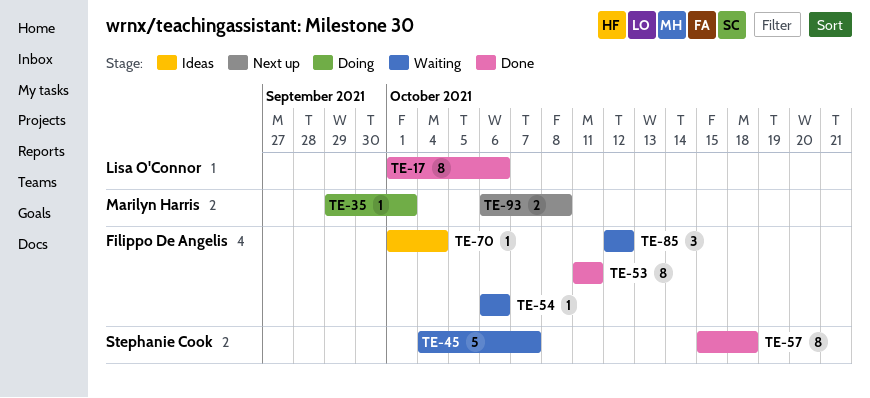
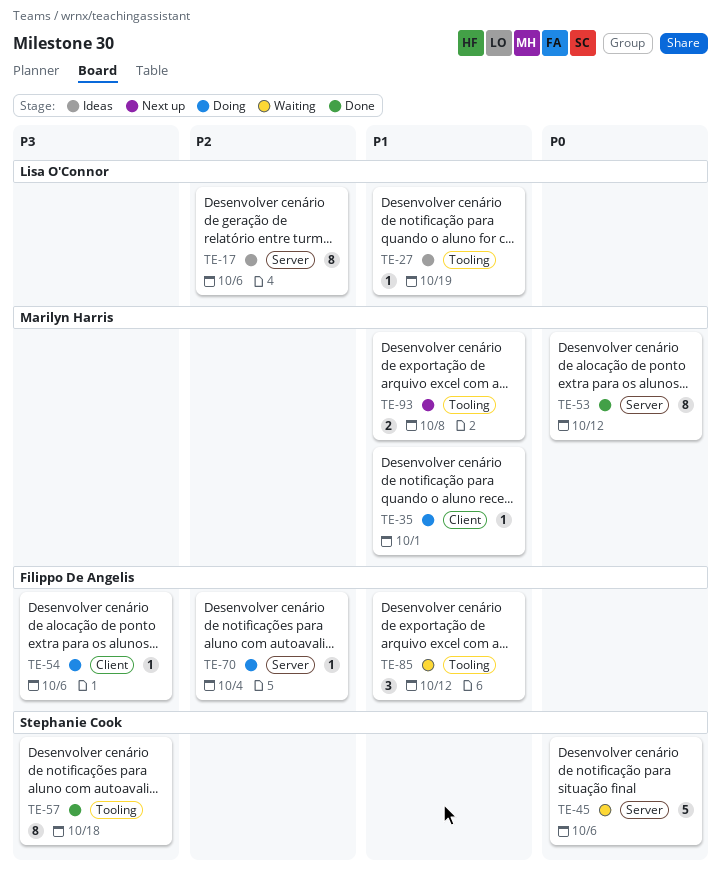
TE-17, status: Done -> Ideas
TE-27: none -> present
TE-45, due: Oct 7 -> Oct 6
TE-53, owner: Filippo De Angelis -> Marilyn Harris
TE-53, due: Oct 11 -> Oct 12
TE-54, status: Waiting -> Doing
TE-70, status: Ideas -> Doing

